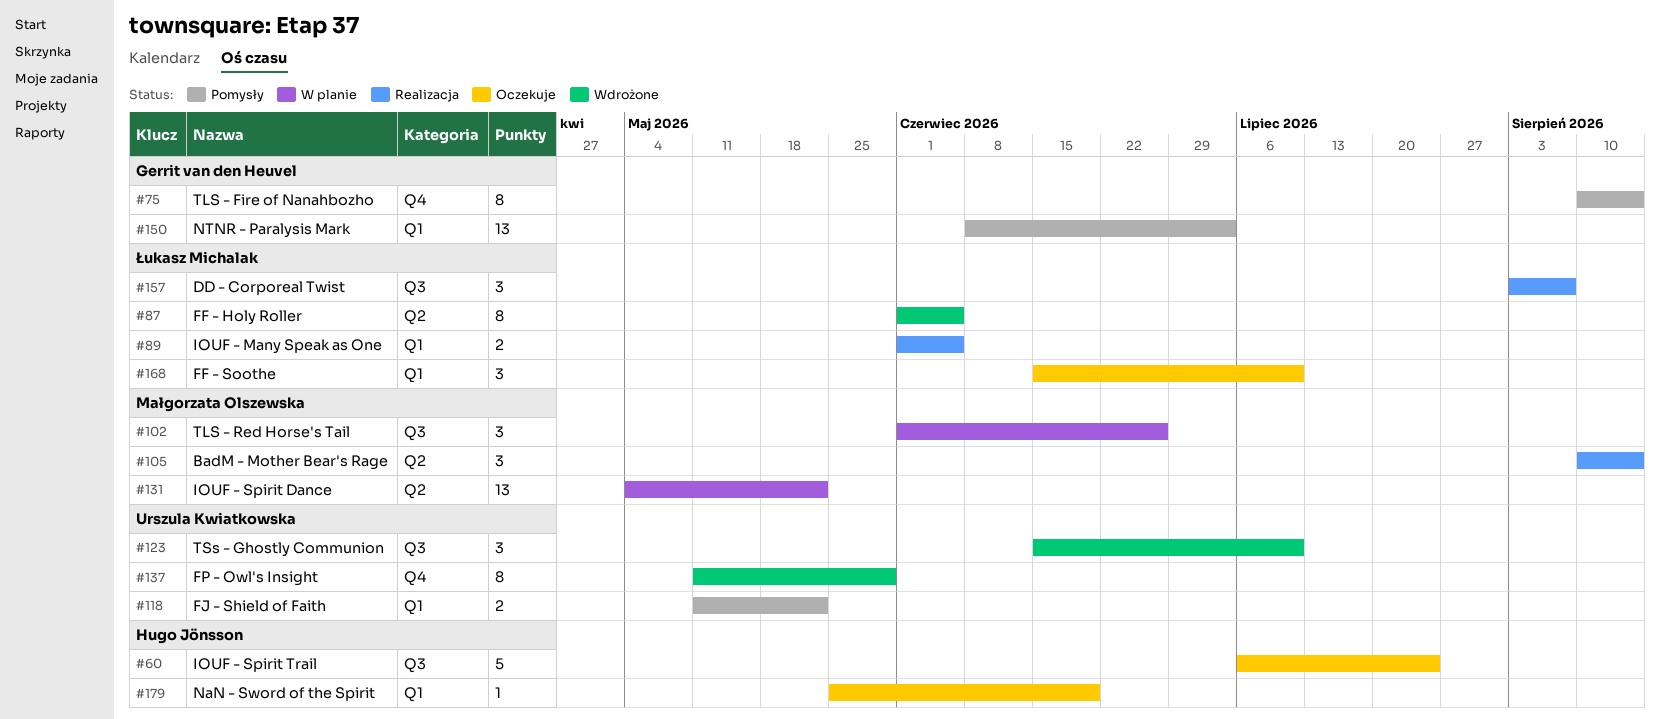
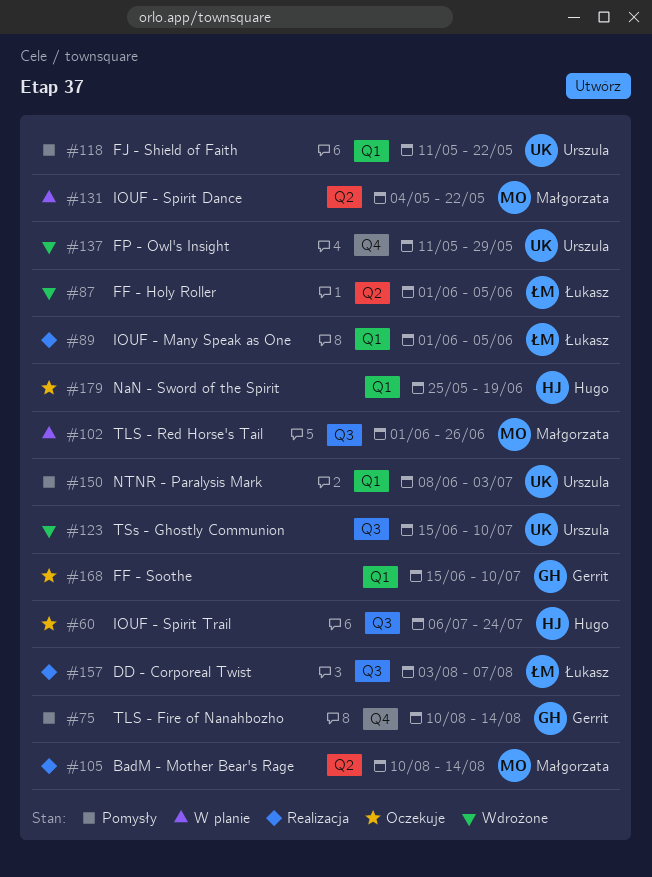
#150, owner: Gerrit van den Heuvel -> Urszula Kwiatkowska
#168, owner: Łukasz Michalak -> Gerrit van den Heuvel

